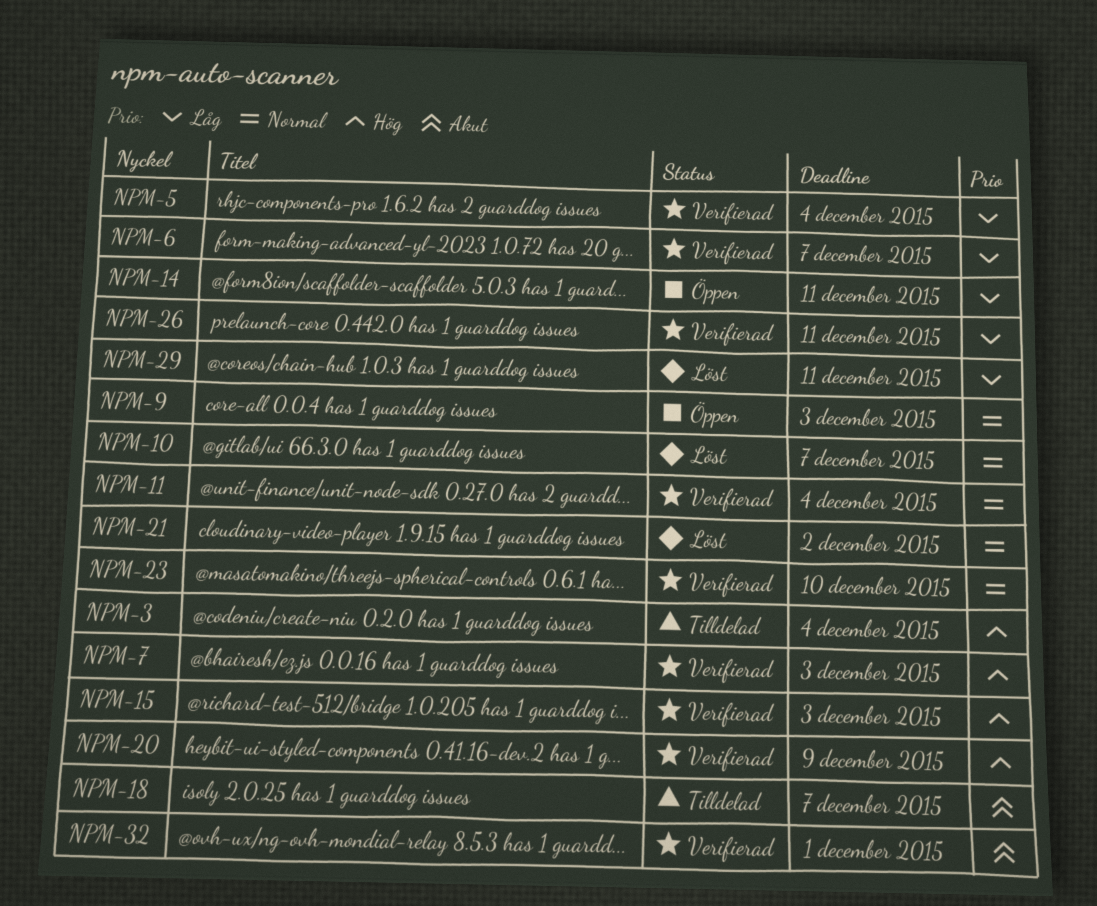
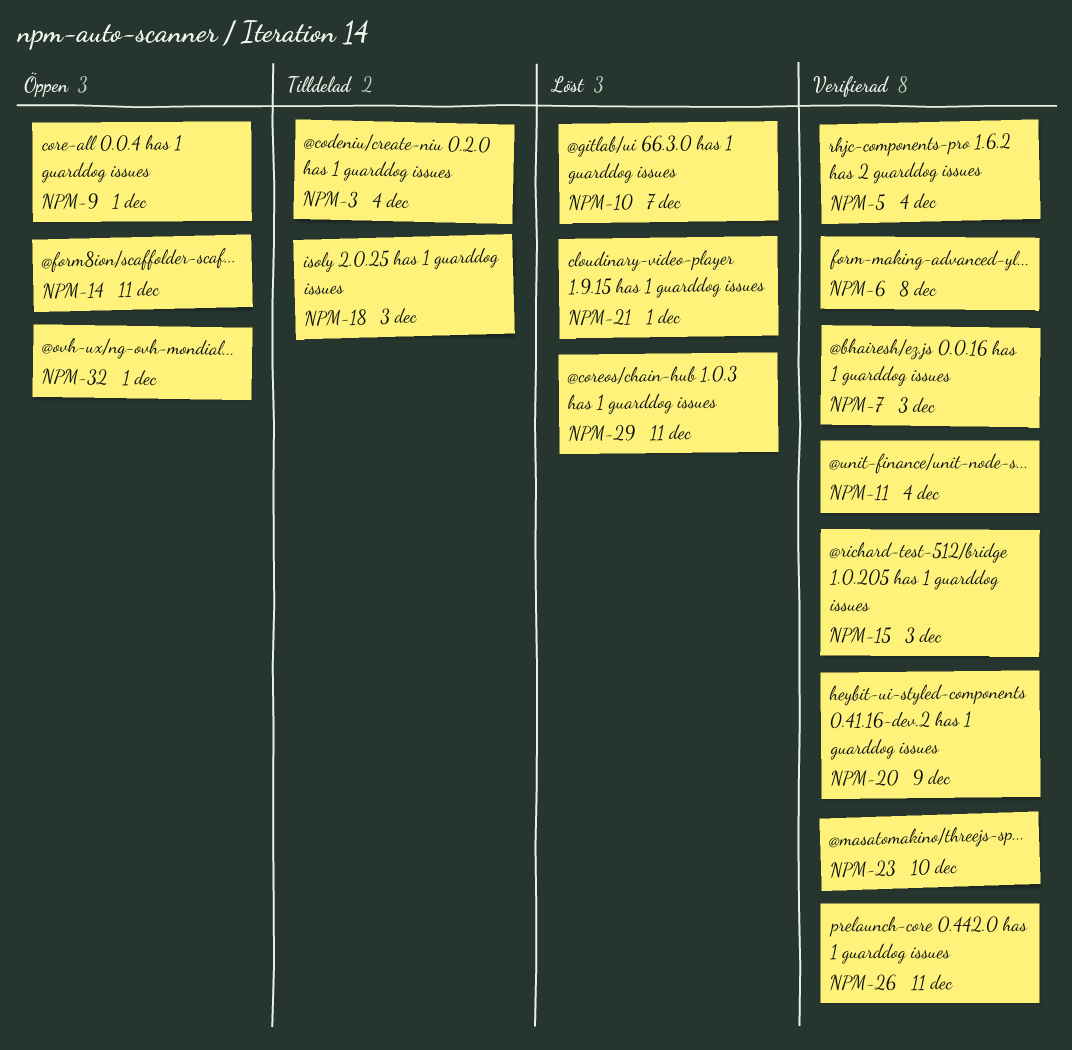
NPM-6, due: Dec 7 -> Dec 8
NPM-9, due: Dec 3 -> Dec 1
NPM-18, due: Dec 7 -> Dec 3
NPM-21, due: Dec 2 -> Dec 1
NPM-32, status: Verifierad -> Öppen

